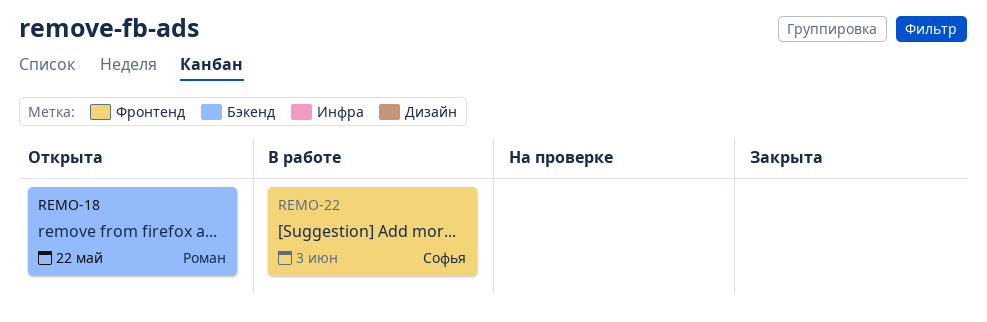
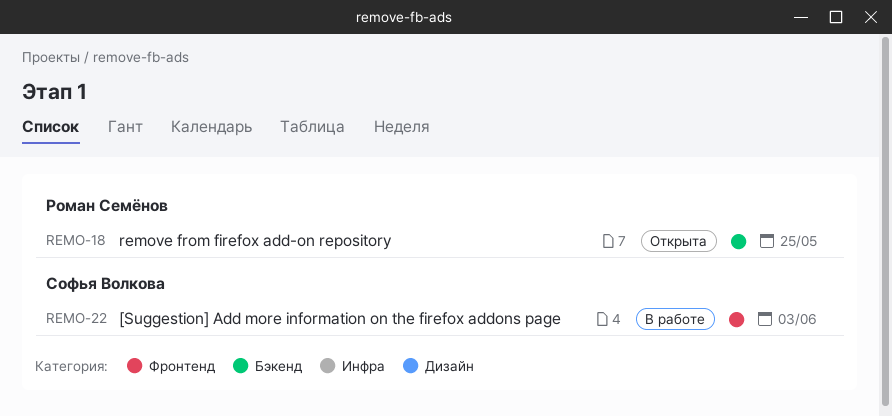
REMO-18, due: May 22 -> May 25

